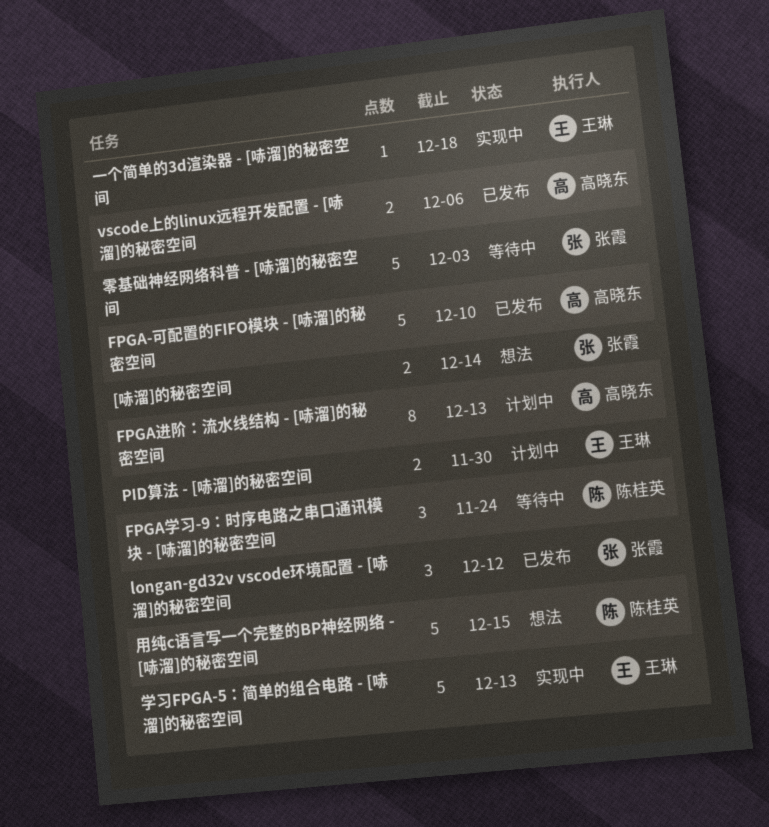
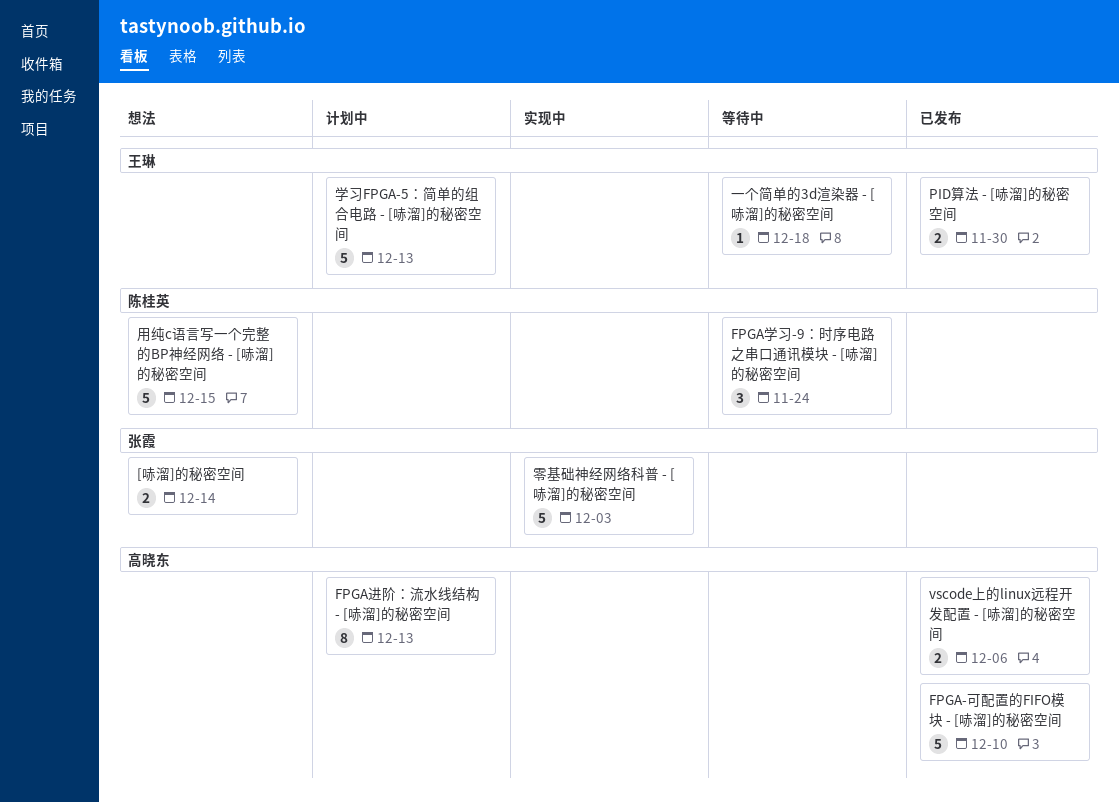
longan-gd32v vscode环境配置 - [哧溜]的秘密空间: present -> none
PID算法 - [哧溜]的秘密空间, status: 计划中 -> 已发布
一个简单的3d渲染器 - [哧溜]的秘密空间, status: 实现中 -> 等待中
学习FPGA-5：简单的组合电路 - [哧溜]的秘密空间, status: 实现中 -> 计划中
零基础神经网络科普 - [哧溜]的秘密空间, status: 等待中 -> 实现中

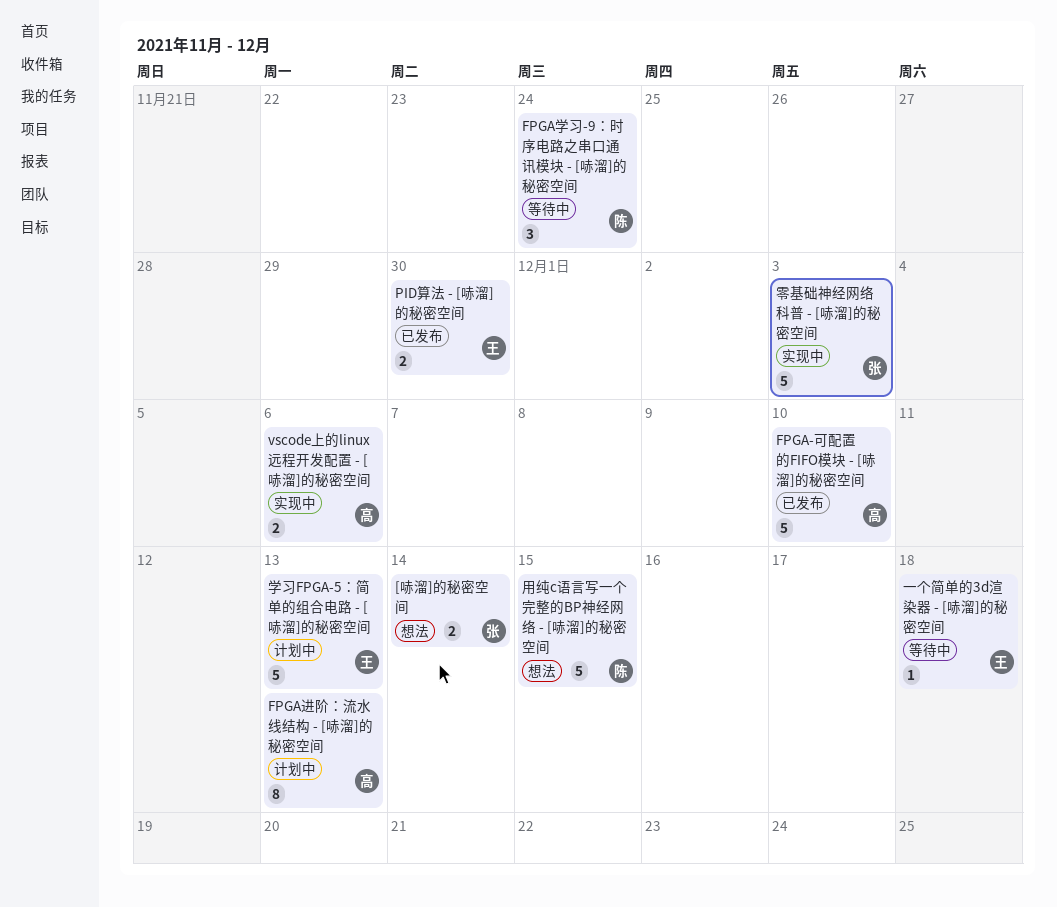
vscode上的linux远程开发配置 - [哧溜]的秘密空间, status: 已发布 -> 实现中

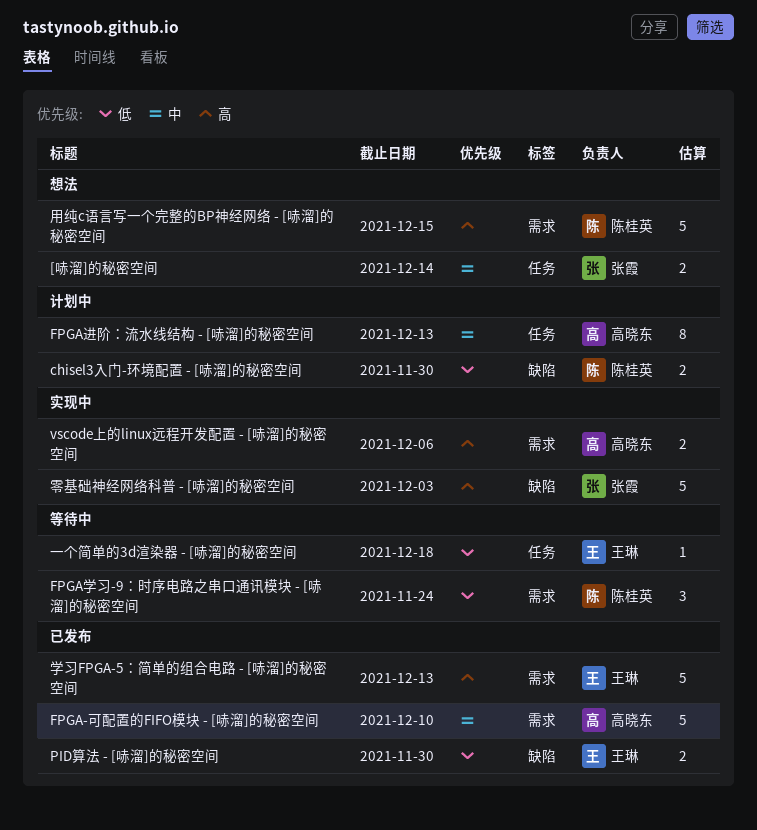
chisel3入门-环境配置 - [哧溜]的秘密空间: none -> present
学习FPGA-5：简单的组合电路 - [哧溜]的秘密空间, status: 计划中 -> 已发布

